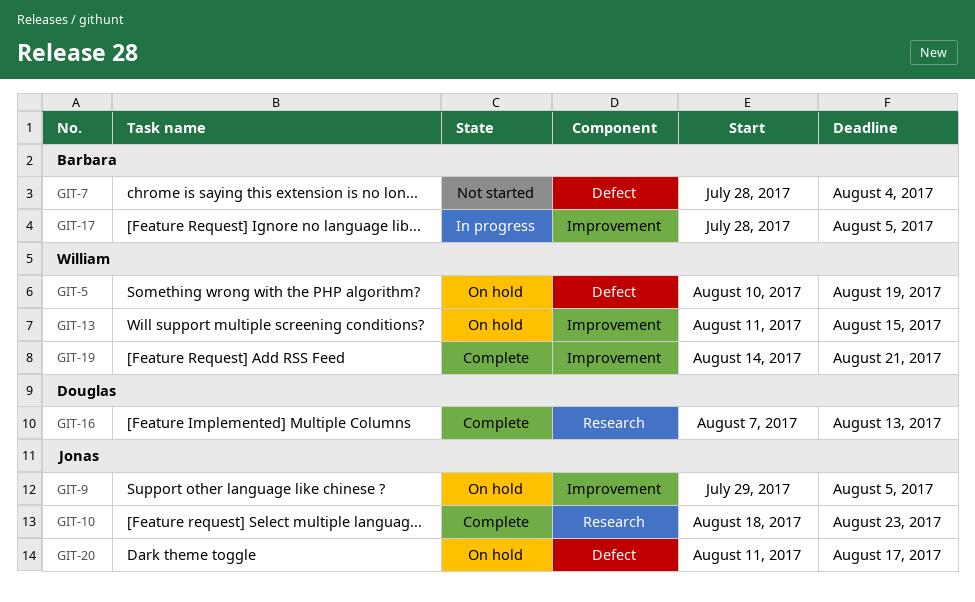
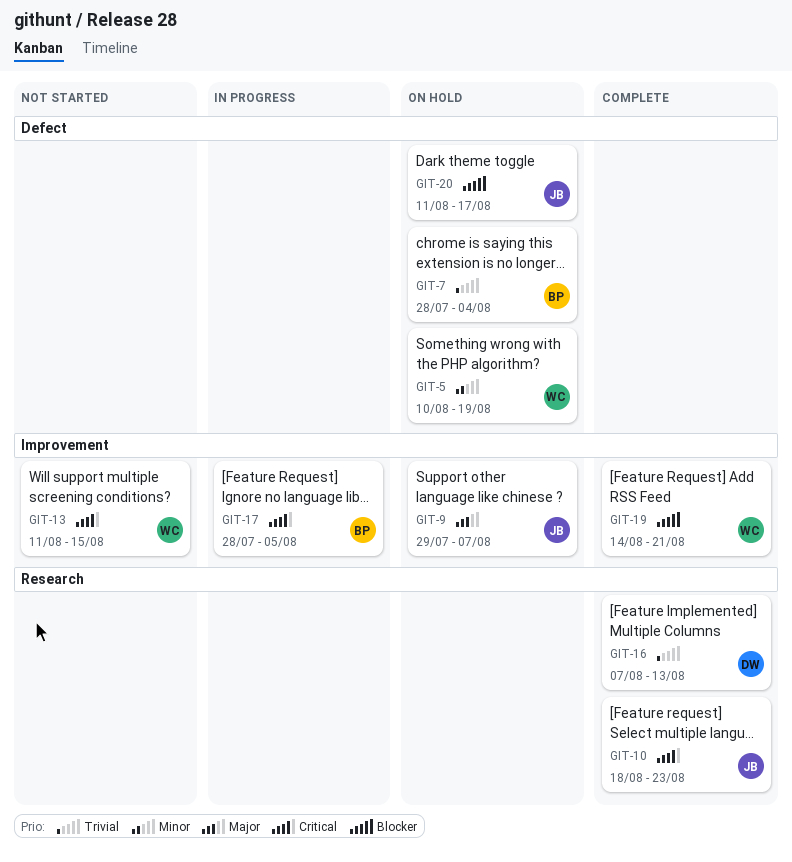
GIT-7, status: Not started -> On hold
GIT-9, due: Aug 5 -> Aug 7
GIT-13, status: On hold -> Not started

